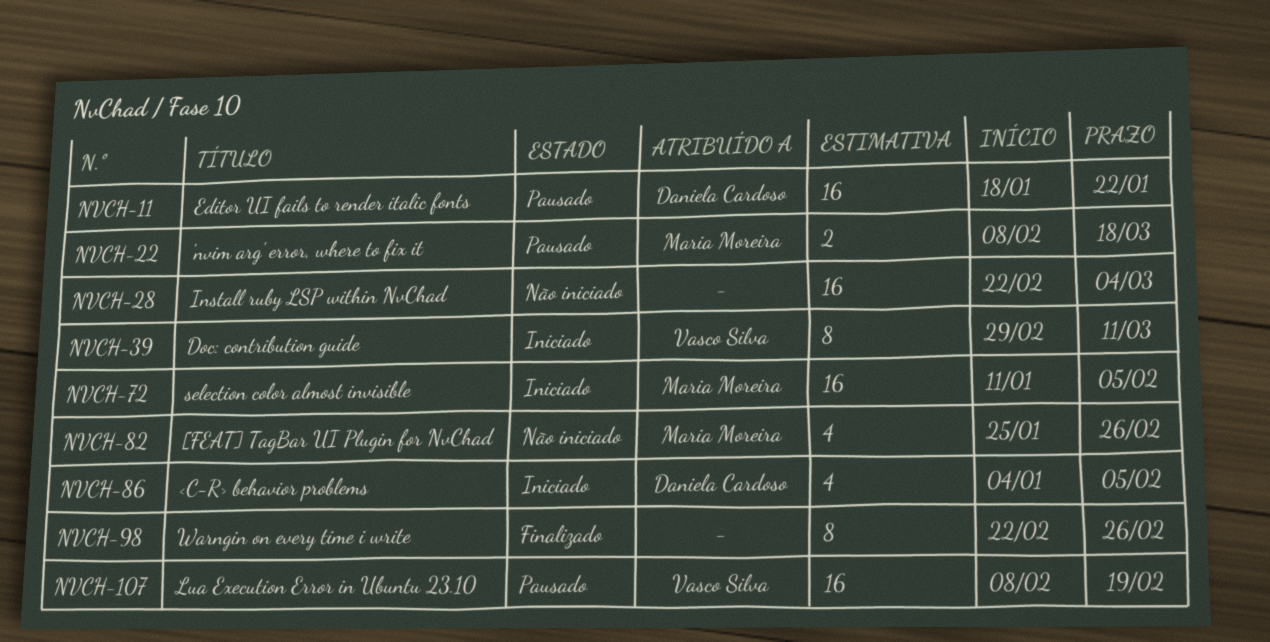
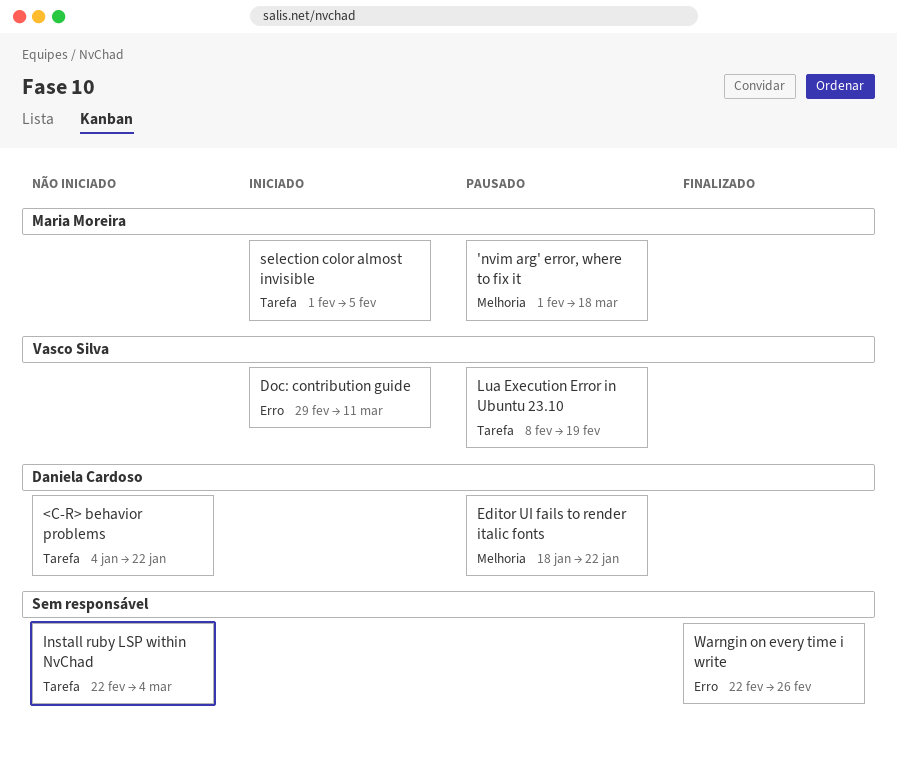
'nvim arg' error, where to fix it, start: Feb 8 -> Feb 1
<C-R> behavior problems, status: Iniciado -> Não iniciado
<C-R> behavior problems, due: Feb 5 -> Jan 22
[FEAT] TagBar UI Plugin for NvChad: present -> none
selection color almost invisible, start: Jan 11 -> Feb 1

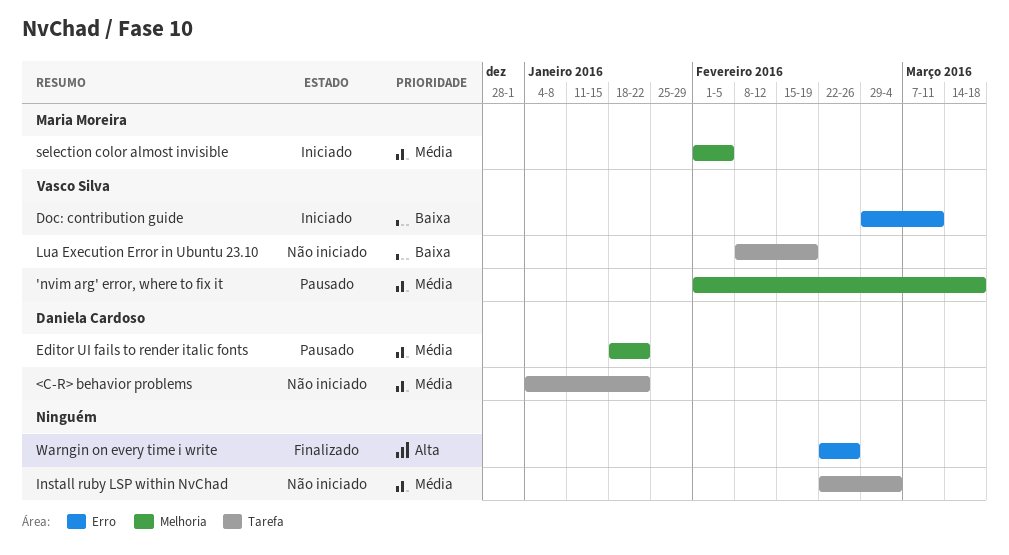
'nvim arg' error, where to fix it, owner: Maria Moreira -> Vasco Silva
Lua Execution Error in Ubuntu 23.10, status: Pausado -> Não iniciado
selection color almost invisible, label: Tarefa -> Melhoria

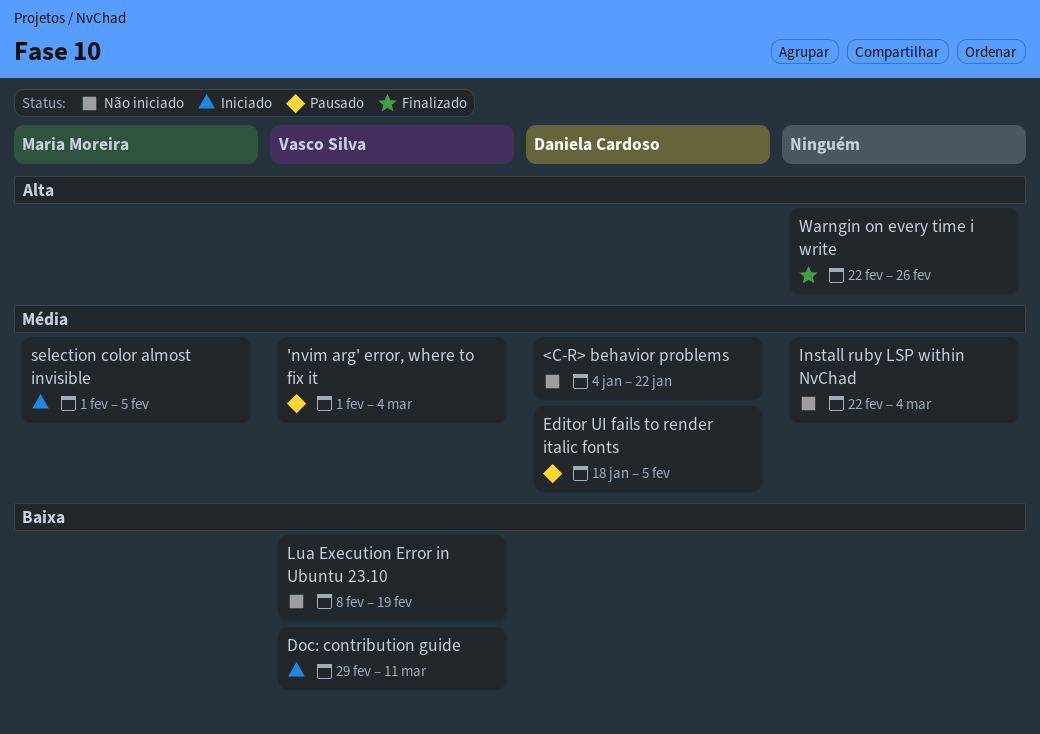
'nvim arg' error, where to fix it, due: Mar 18 -> Mar 4
Editor UI fails to render italic fonts, due: Jan 22 -> Feb 5

